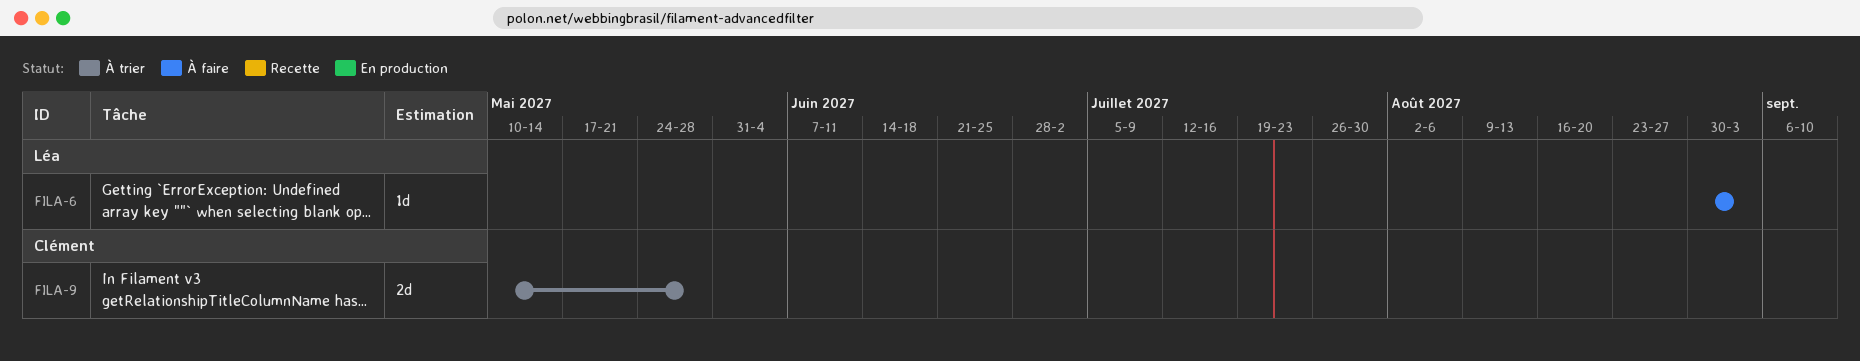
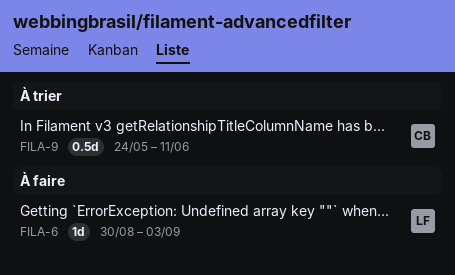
FILA-9, estimate: 2d -> 0.5d
FILA-9, start: May 10 -> May 24
FILA-9, due: May 28 -> Jun 11

